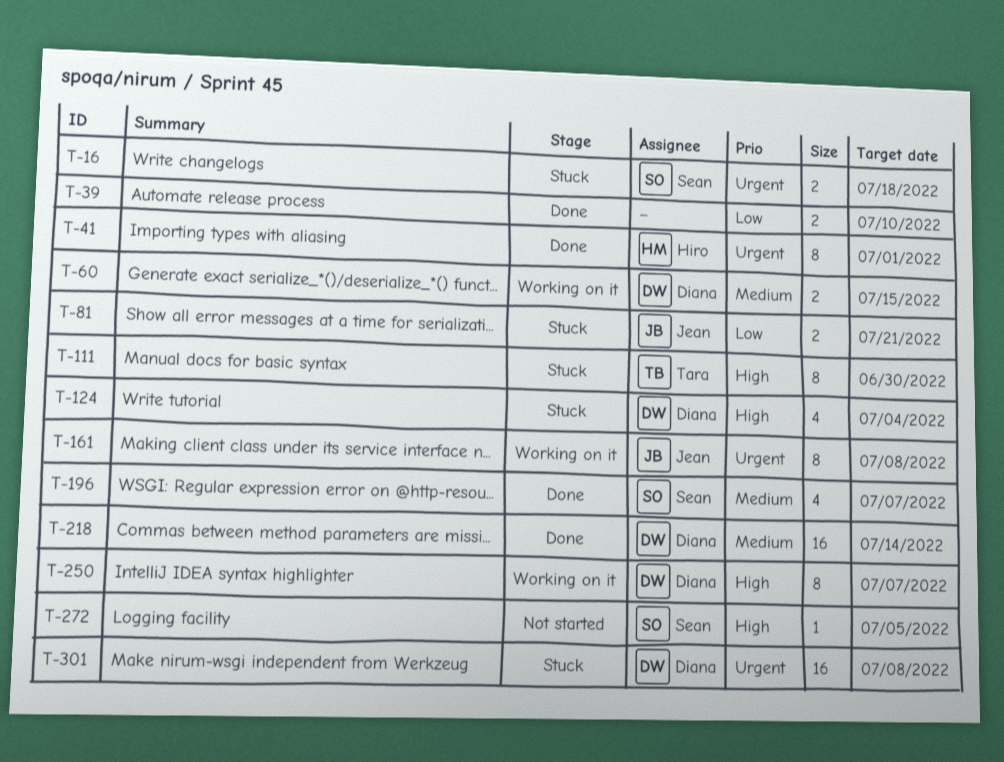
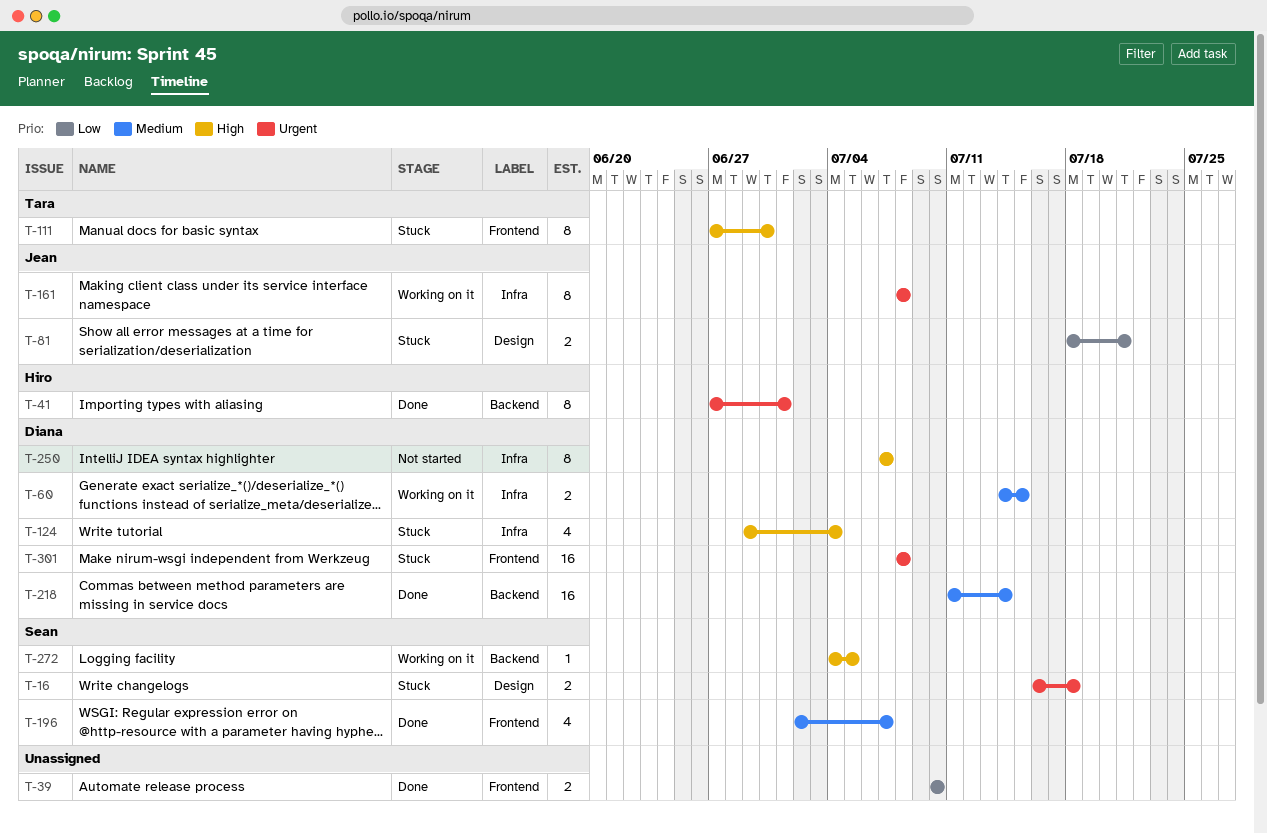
T-250, status: Working on it -> Not started
T-272, status: Not started -> Working on it

